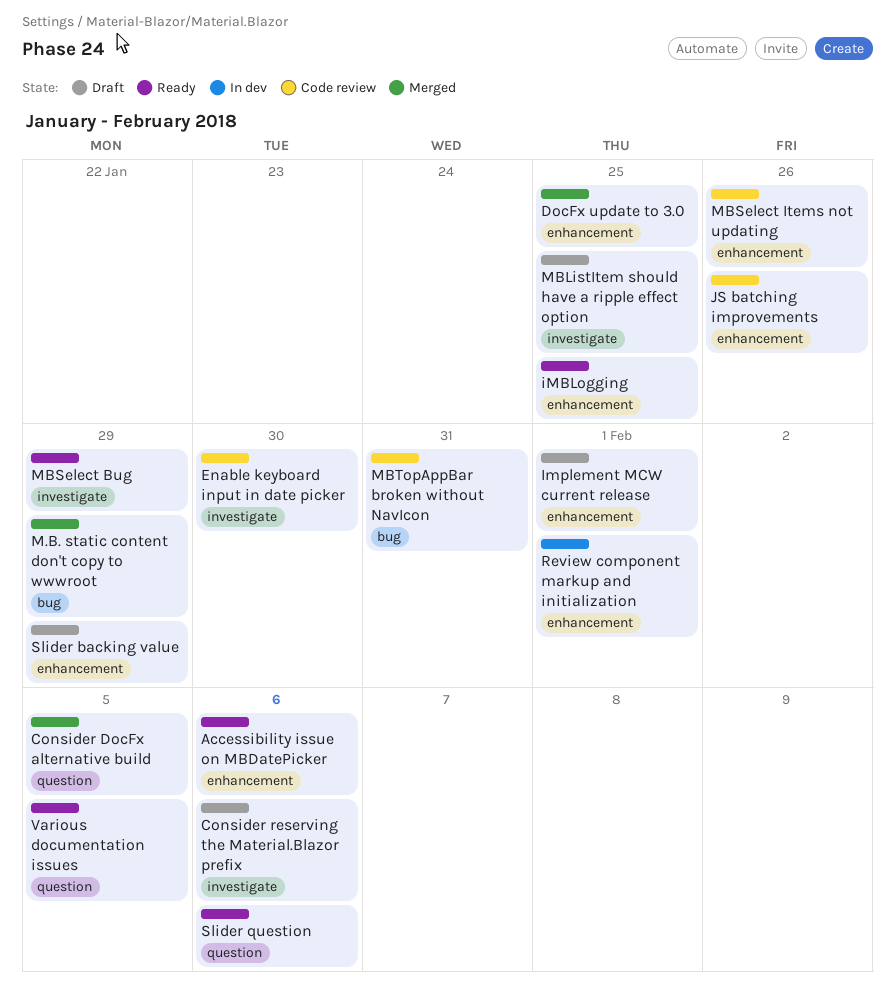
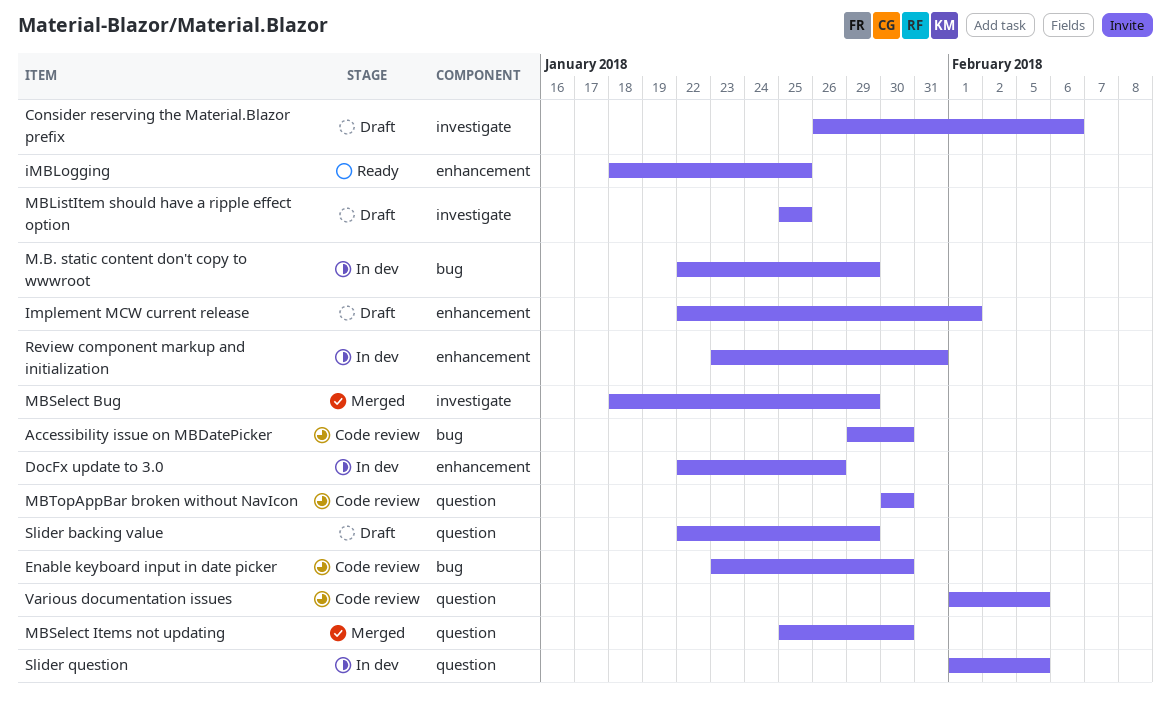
Accessibility issue on MBDatePicker, status: Ready -> Code review
Accessibility issue on MBDatePicker, label: enhancement -> bug
Accessibility issue on MBDatePicker, due: Feb 6 -> Jan 30
Consider DocFx alternative build: present -> none
DocFx update to 3.0, status: Merged -> In dev
DocFx update to 3.0, due: Jan 25 -> Jan 26
Enable keyboard input in date picker, label: investigate -> bug
JS batching improvements: present -> none
M.B. static content don't copy to wwwroot, status: Merged -> In dev
MBSelect Bug, status: Ready -> Merged
MBSelect Items not updating, status: Code review -> Merged
MBSelect Items not updating, label: enhancement -> question
MBSelect Items not updating, due: Jan 26 -> Jan 30
MBTopAppBar broken without NavIcon, label: bug -> question
MBTopAppBar broken without NavIcon, due: Jan 31 -> Jan 30
Review component markup and initialization, due: Feb 1 -> Jan 31
Slider backing value, label: enhancement -> question
Slider question, status: Ready -> In dev
Slider question, due: Feb 6 -> Feb 5
Various documentation issues, status: Ready -> Code review

